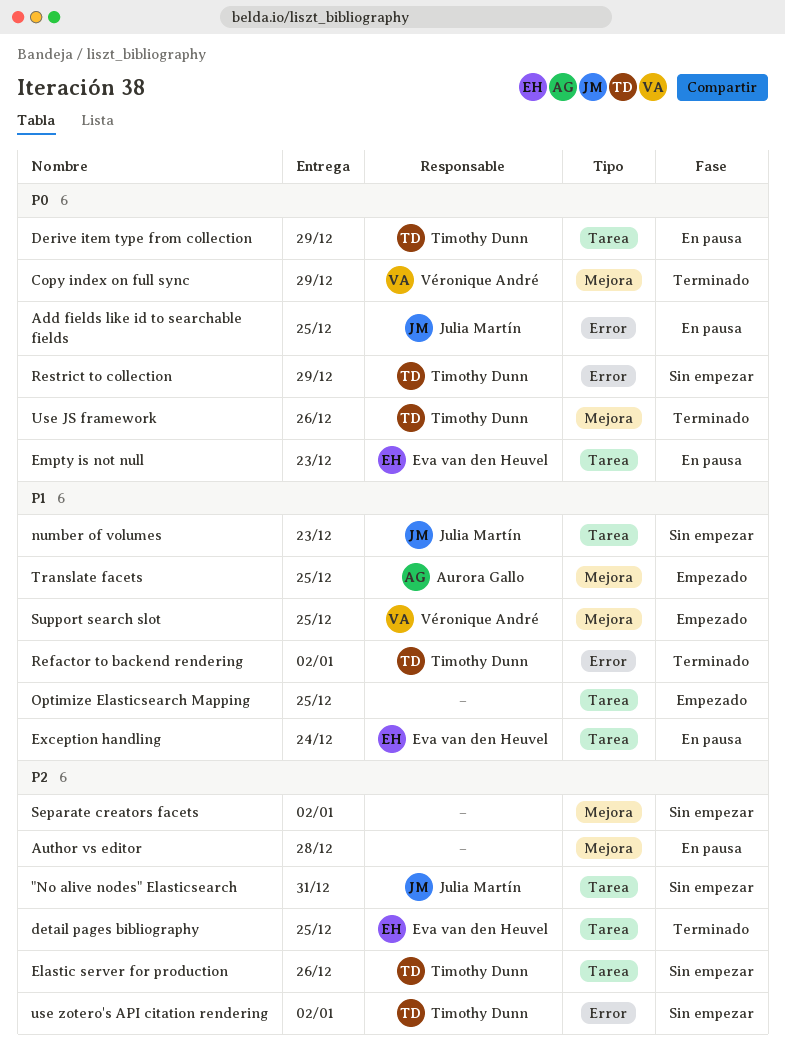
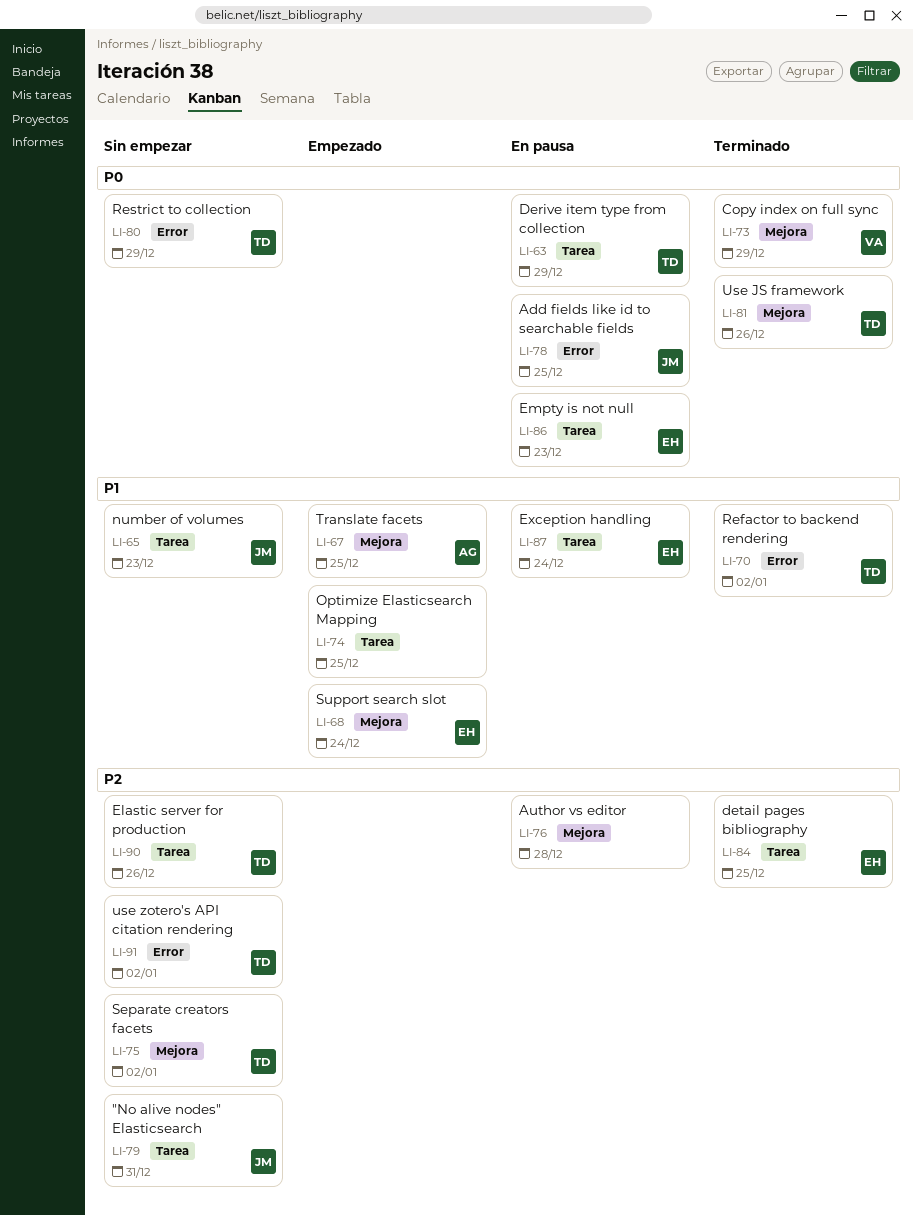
Separate creators facets, owner: none -> Timothy Dunn
Support search slot, owner: Véronique André -> Eva van den Heuvel
Support search slot, due: Dec 25 -> Dec 24

